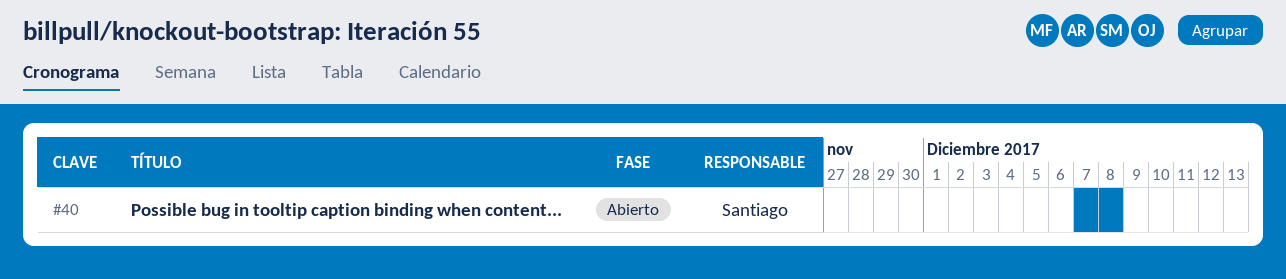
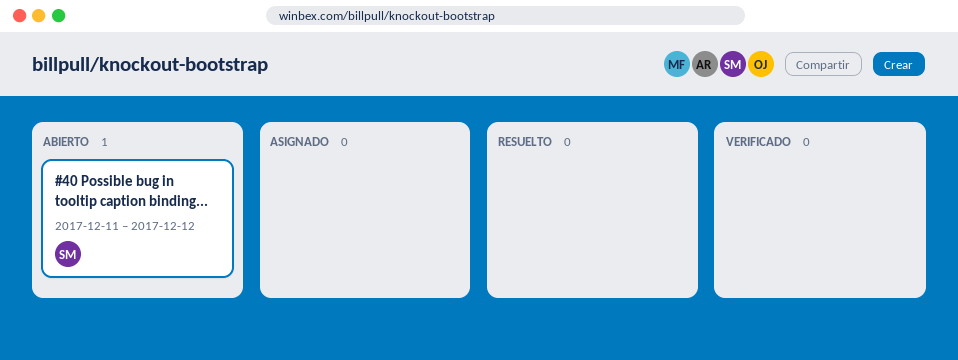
#40, start: Dec 7 -> Dec 11
#40, due: Dec 8 -> Dec 12

